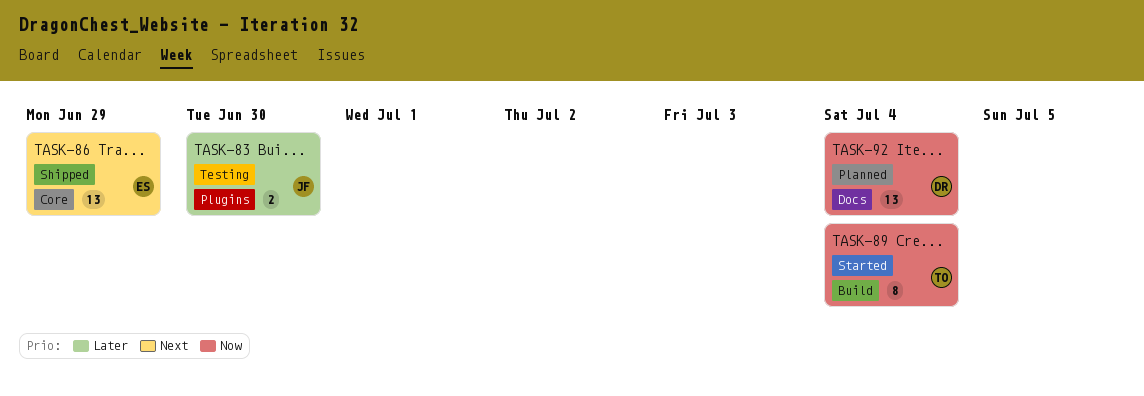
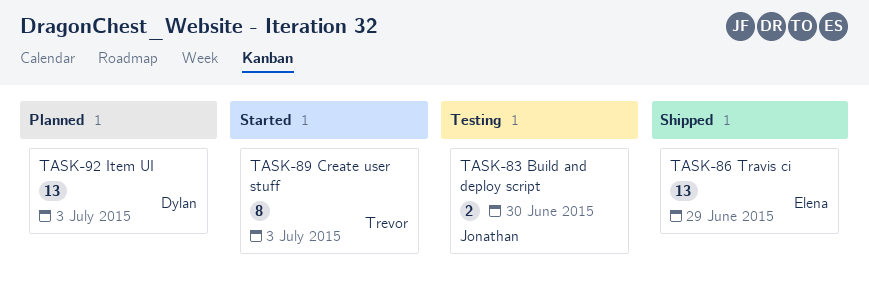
TASK-89, due: Jul 4 -> Jul 3
TASK-92, due: Jul 4 -> Jul 3

